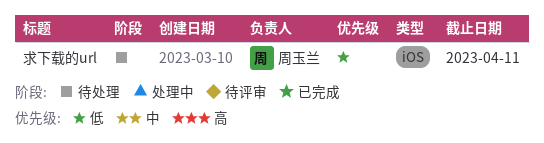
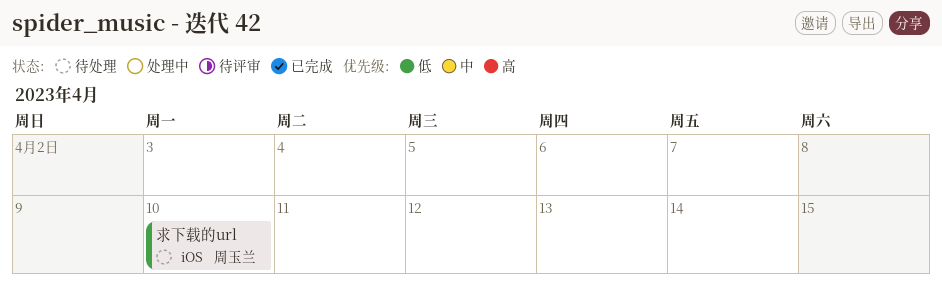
求下载的url, due: Apr 11 -> Apr 10

